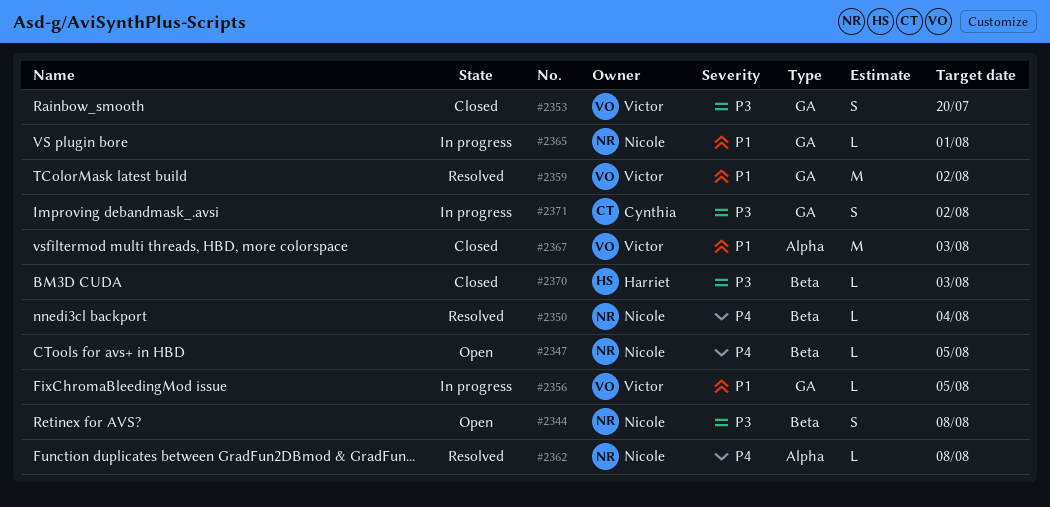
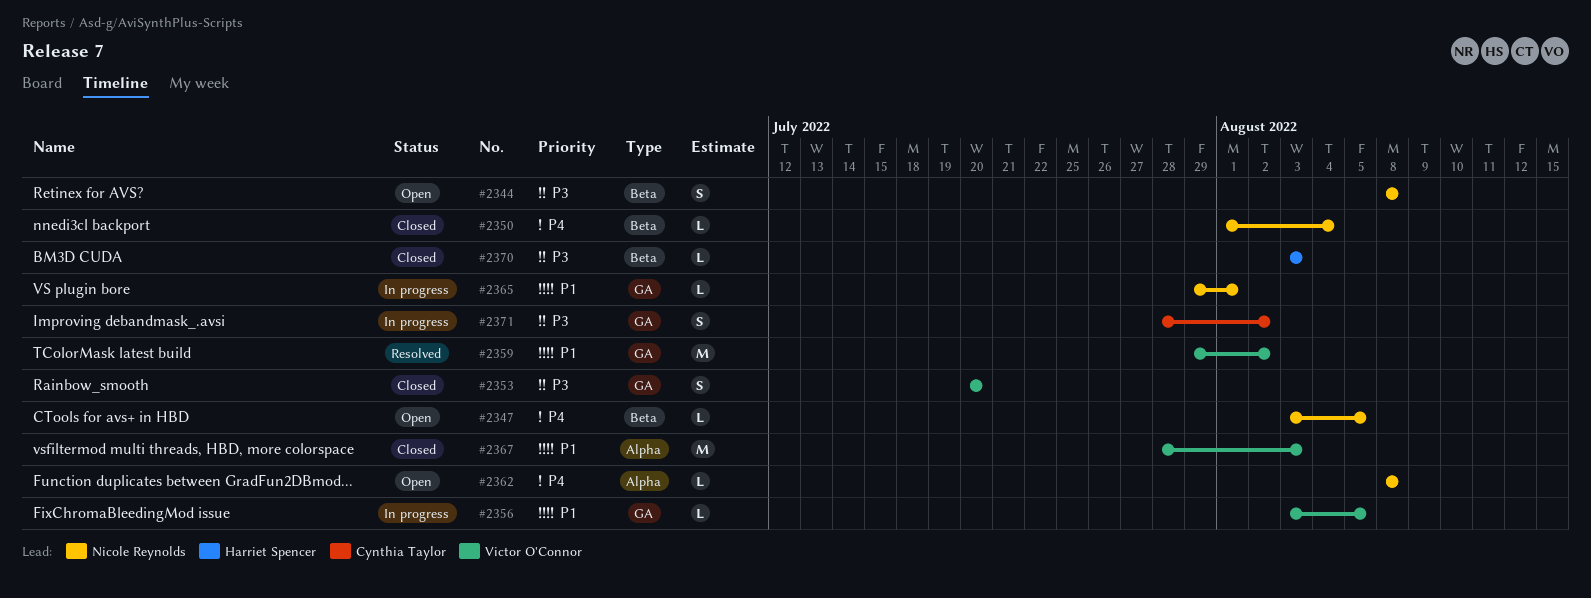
#2350, status: Resolved -> Closed
#2362, status: Resolved -> Open

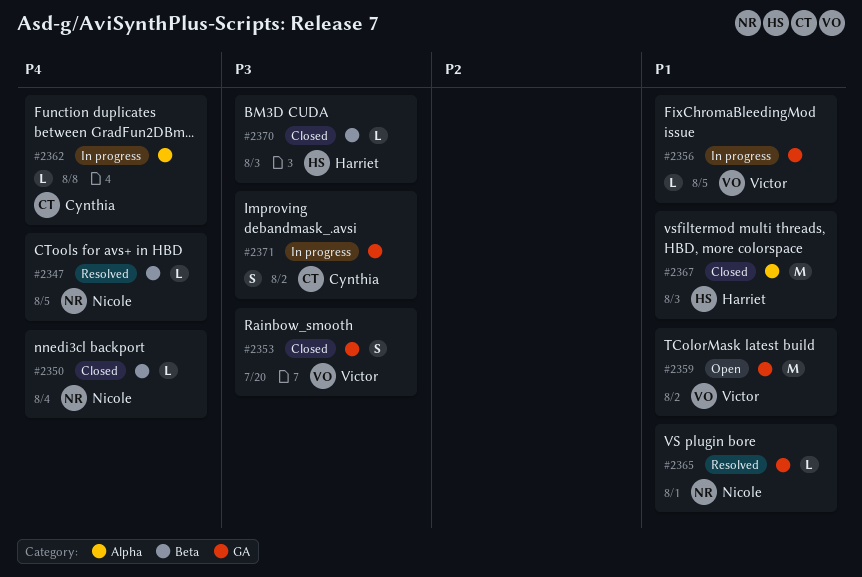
#2344: present -> none
#2347, status: Open -> Resolved
#2359, status: Resolved -> Open
#2362, status: Open -> In progress
#2362, owner: Nicole Reynolds -> Cynthia Taylor
#2365, status: In progress -> Resolved
#2367, owner: Victor O'Connor -> Harriet Spencer

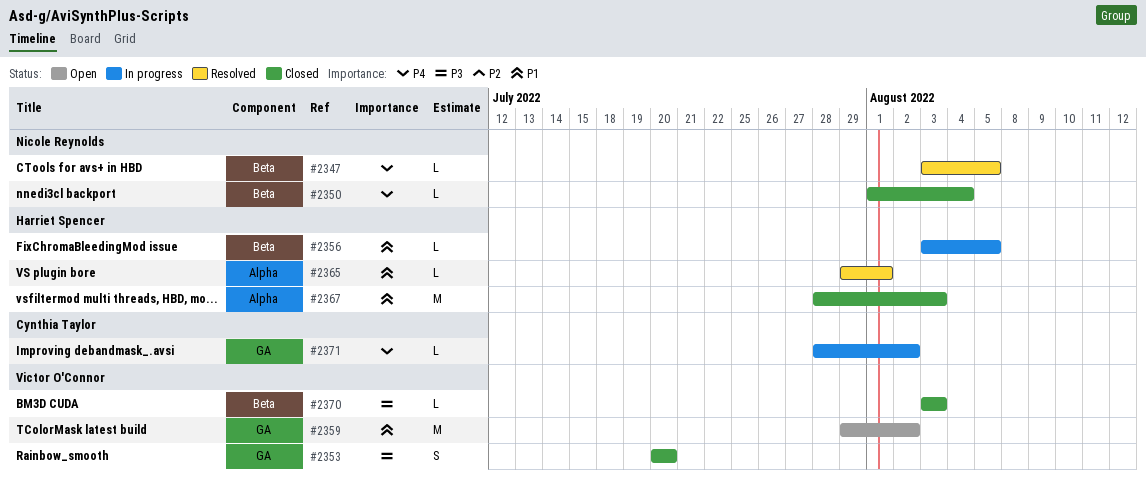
#2356, owner: Victor O'Connor -> Harriet Spencer
#2356, label: GA -> Beta
#2362: present -> none
#2365, owner: Nicole Reynolds -> Harriet Spencer
#2365, label: GA -> Alpha
#2370, owner: Harriet Spencer -> Victor O'Connor
#2371, priority: P3 -> P4
#2371, estimate: S -> L

